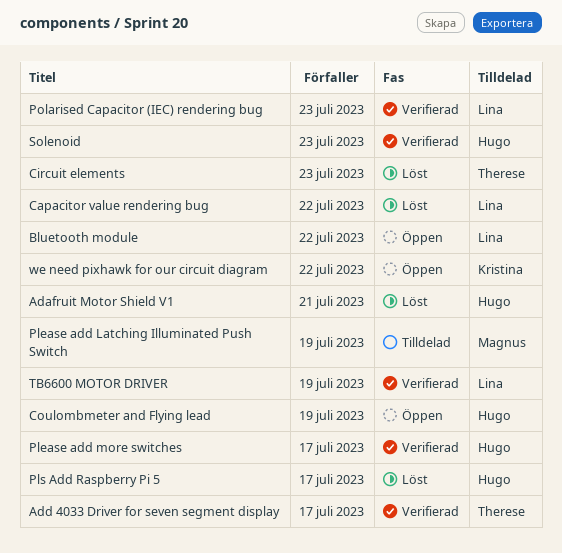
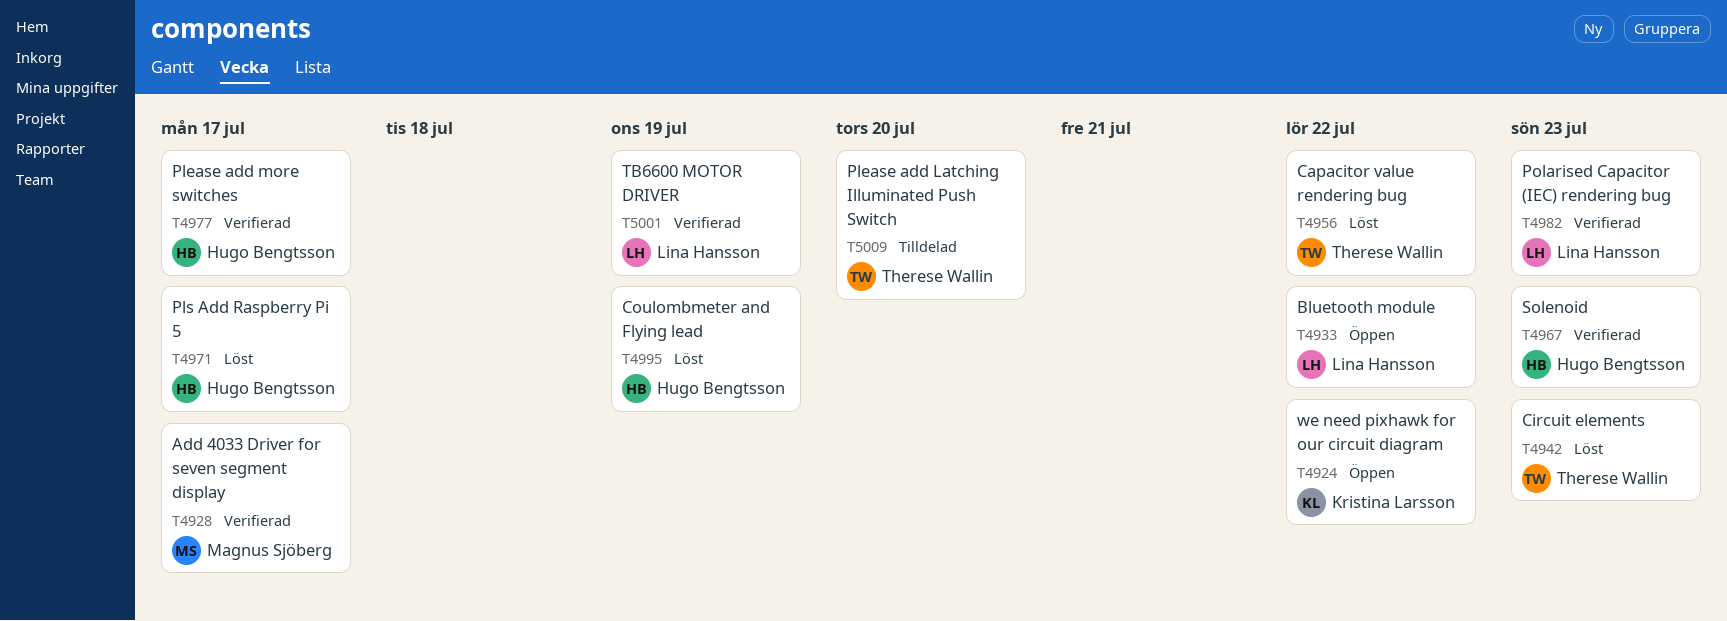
Adafruit Motor Shield V1: present -> none
Add 4033 Driver for seven segment display, owner: Therese Wallin -> Magnus Sjöberg
Capacitor value rendering bug, owner: Lina Hansson -> Therese Wallin
Coulombmeter and Flying lead, status: Öppen -> Löst
Please add Latching Illuminated Push Switch, owner: Magnus Sjöberg -> Therese Wallin
Please add Latching Illuminated Push Switch, due: Jul 19 -> Jul 20

